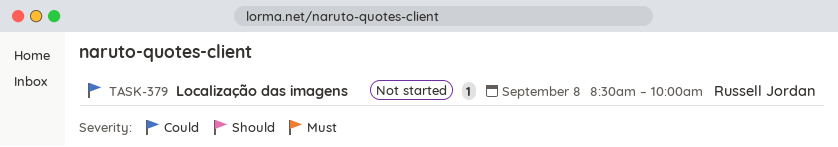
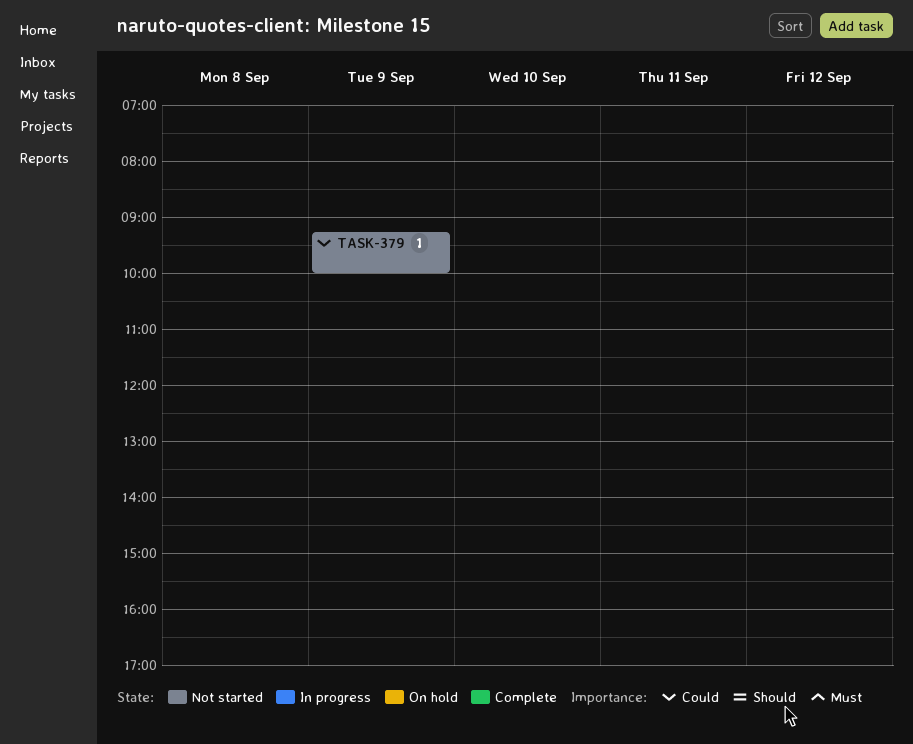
TASK-379, day: Sep 8 -> Sep 9
TASK-379, begins: 08:30 -> 09:15

